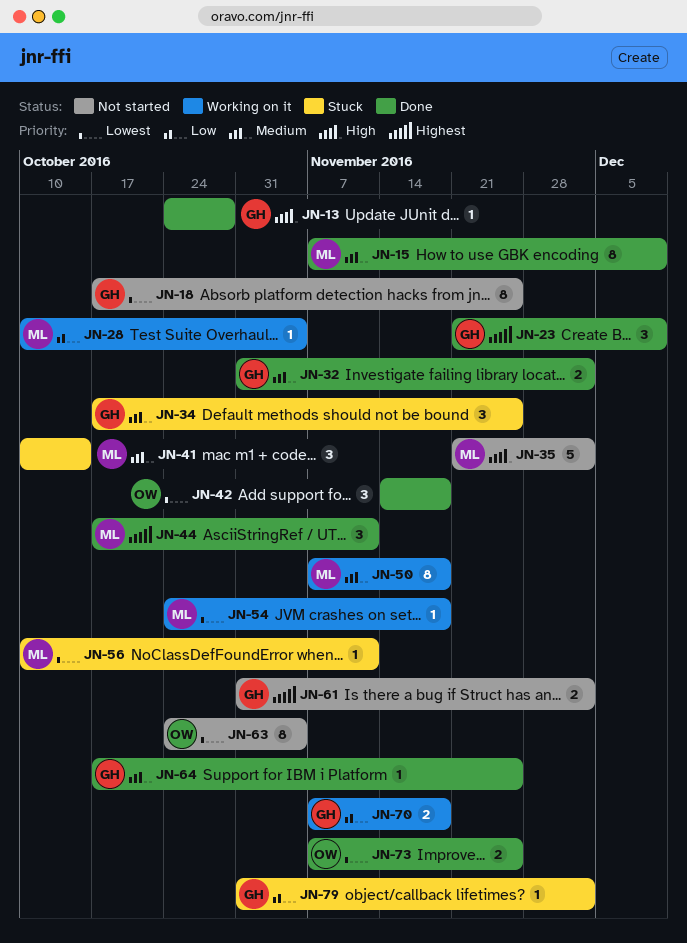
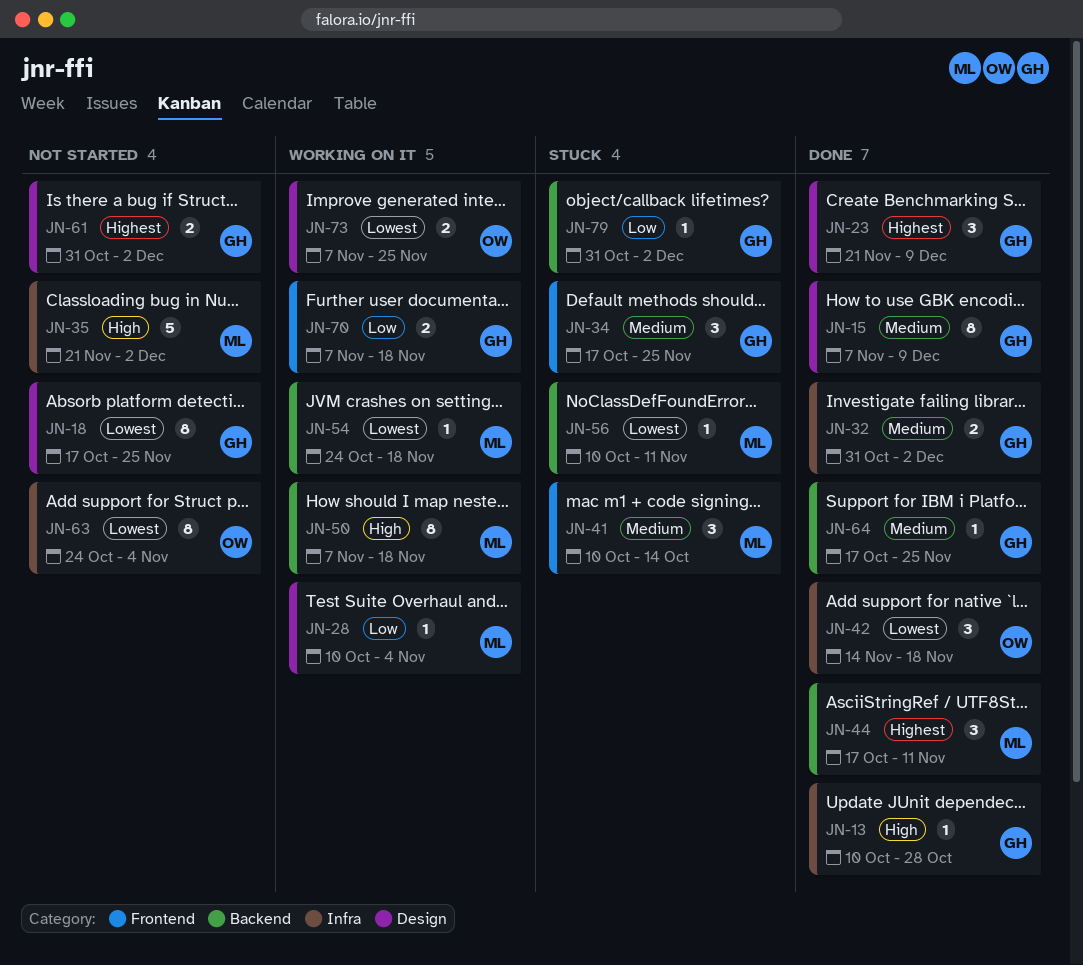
JN-13, start: Oct 24 -> Oct 10
JN-15, owner: ML -> GH
JN-50, priority: Medium -> High
JN-73, status: Done -> Working on it

